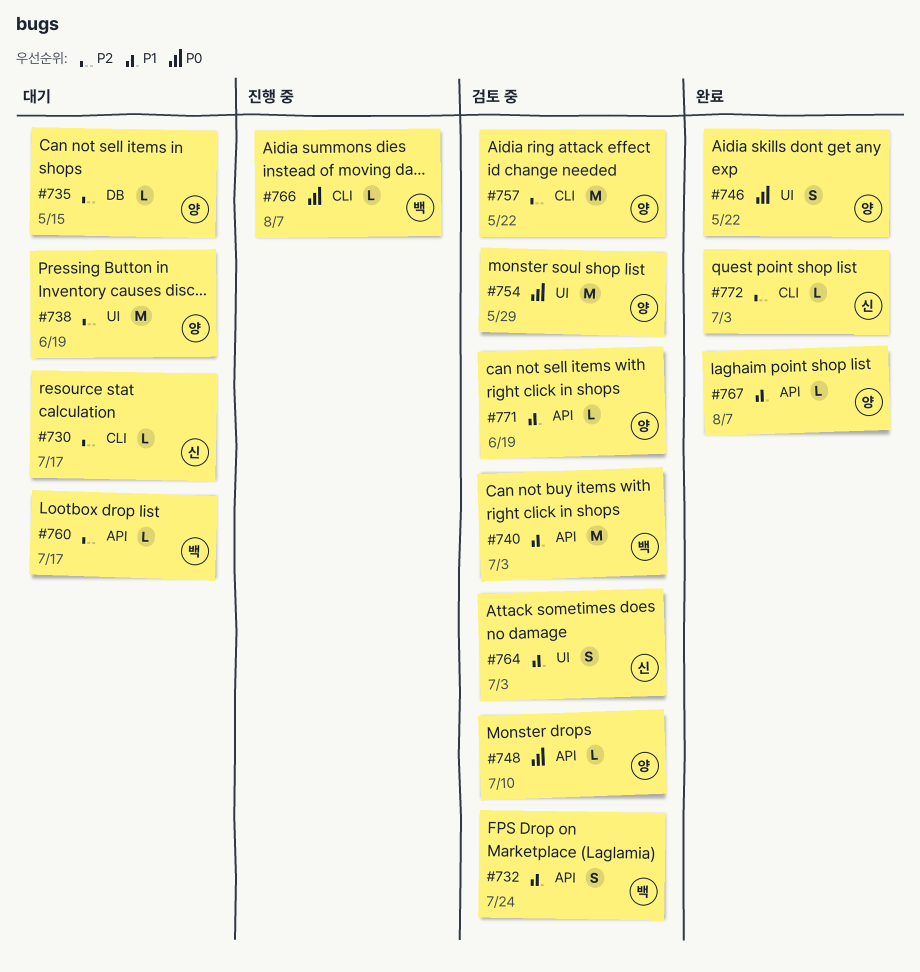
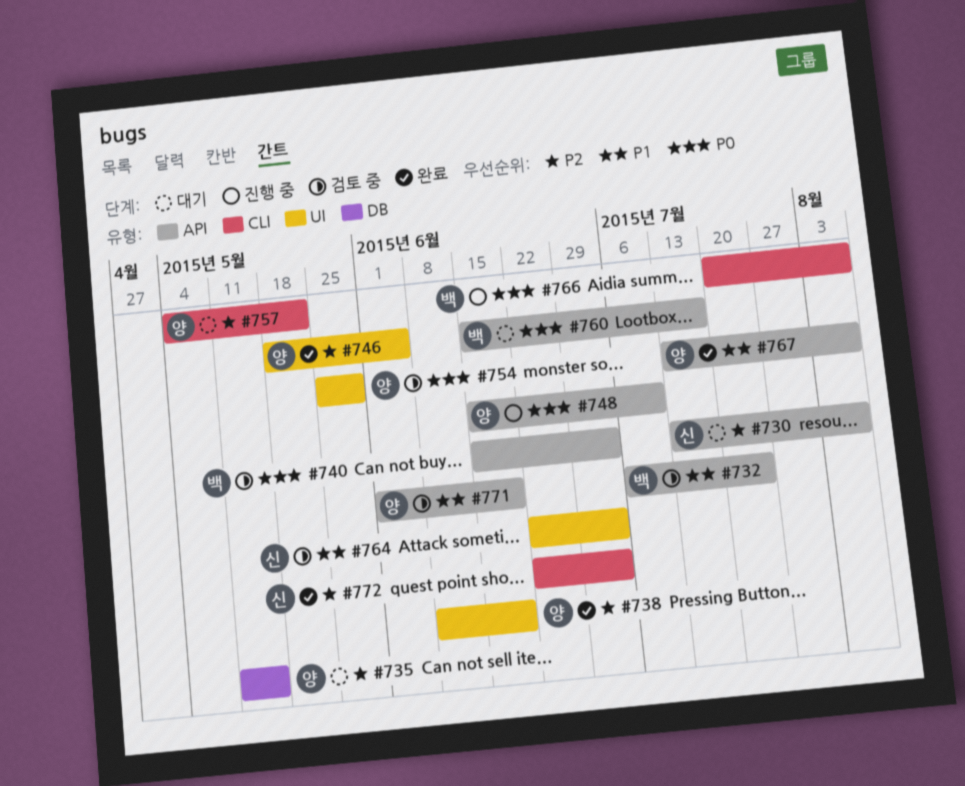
#730, label: CLI -> API
#730, due: Jul 17 -> Aug 7
#738, status: 대기 -> 완료
#740, priority: P1 -> P0
#746, priority: P0 -> P2
#746, due: May 22 -> Jun 5
#748, status: 검토 중 -> 진행 중
#757, status: 검토 중 -> 대기
#760, priority: P2 -> P0

